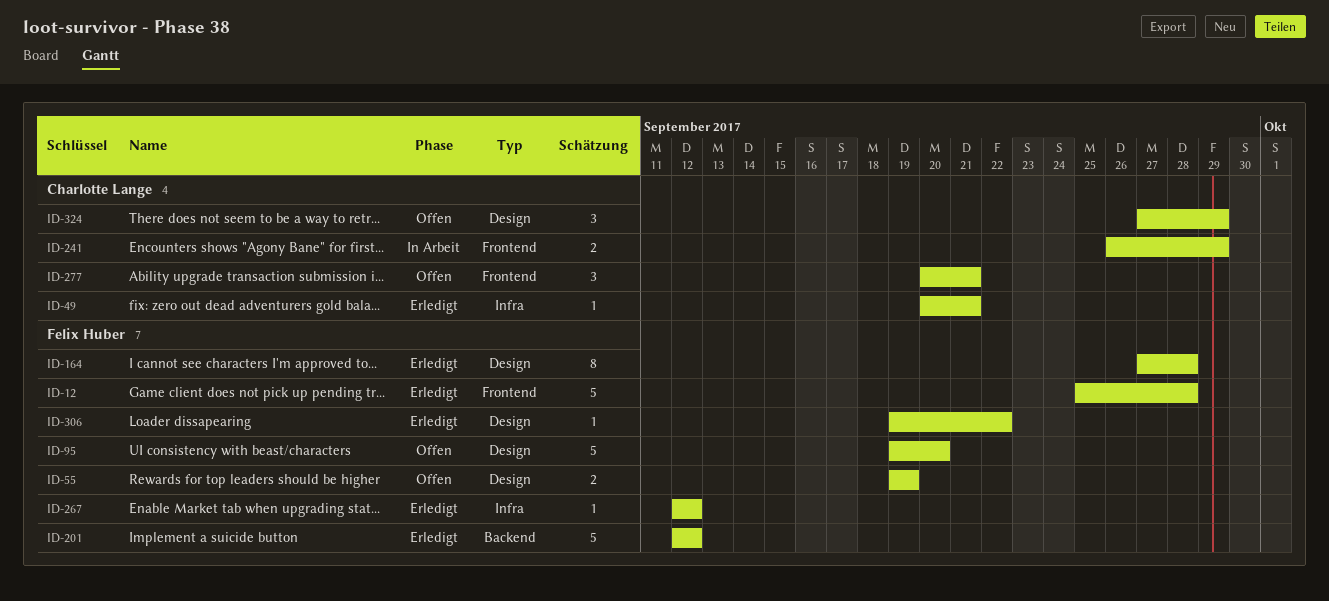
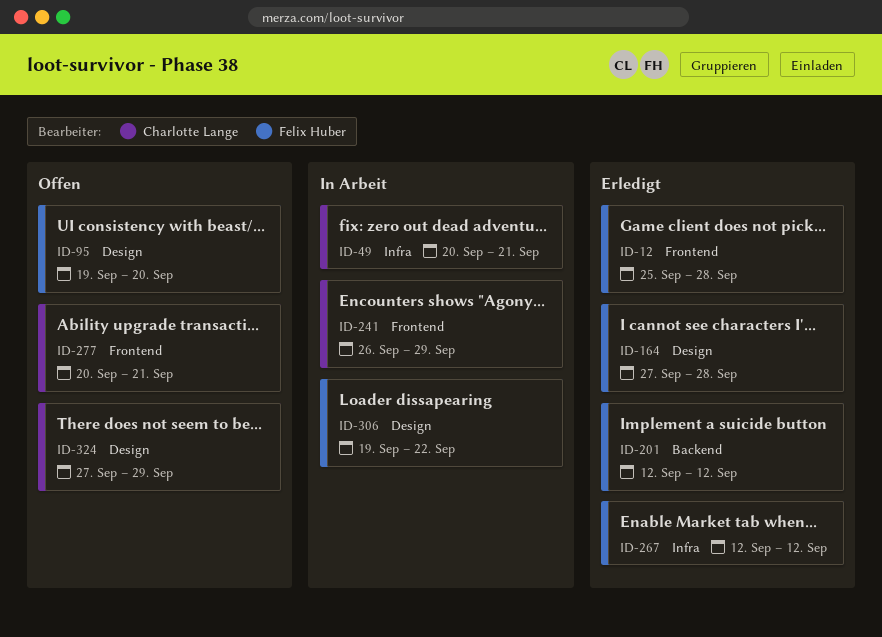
ID-49, status: Erledigt -> In Arbeit
ID-55: present -> none
ID-306, status: Erledigt -> In Arbeit

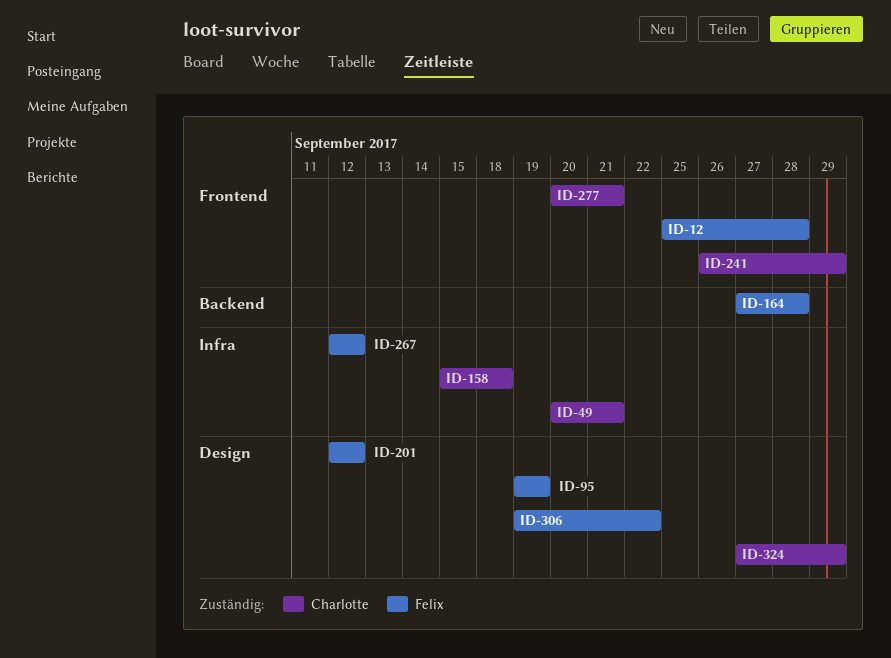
ID-95, due: Sep 20 -> Sep 19
ID-158: none -> present
ID-164, label: Design -> Backend
ID-201, label: Backend -> Design

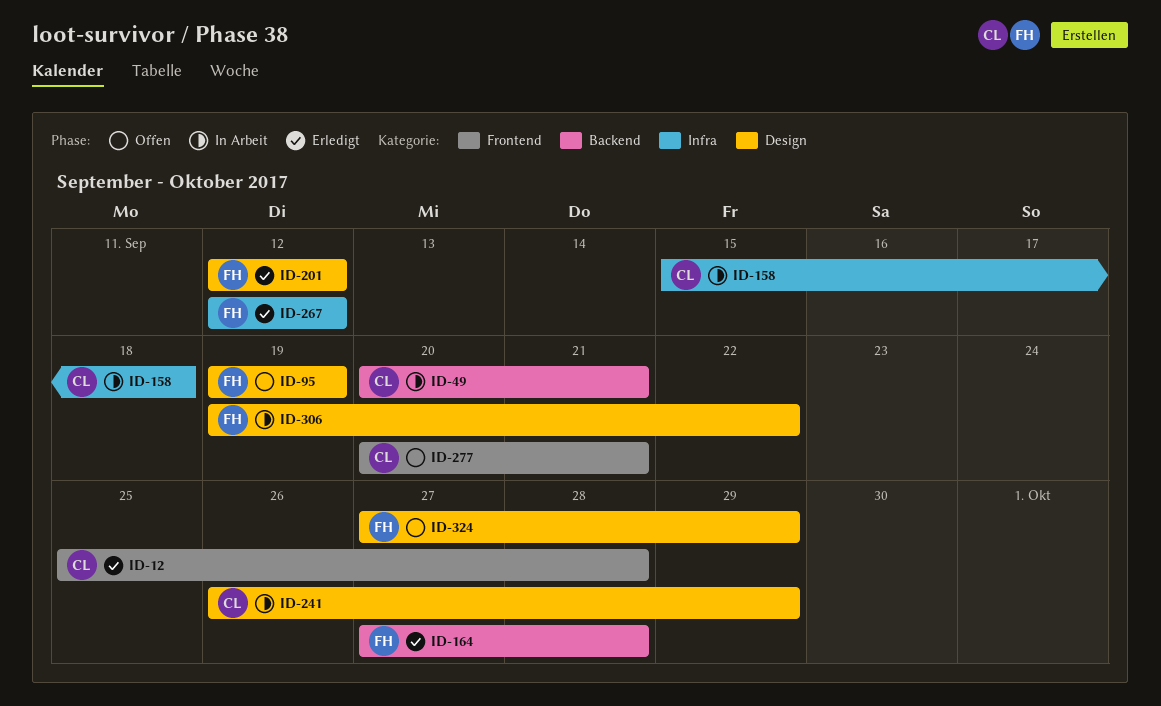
ID-12, owner: Felix -> Charlotte
ID-49, label: Infra -> Backend
ID-241, label: Frontend -> Design
ID-324, owner: Charlotte -> Felix

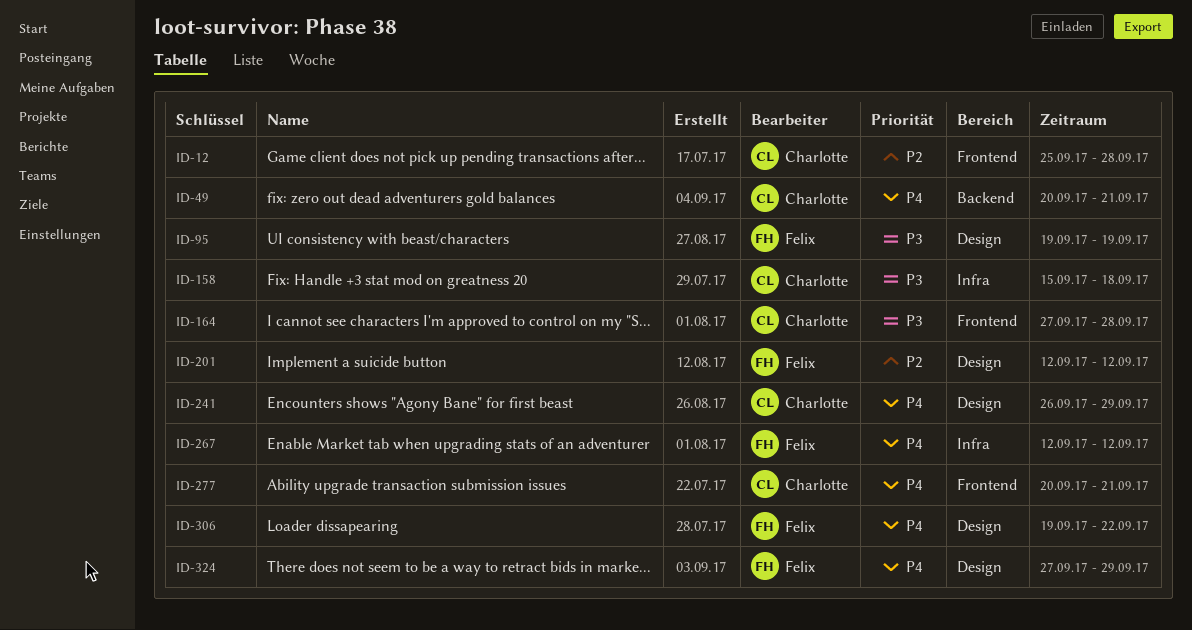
ID-164, owner: Felix -> Charlotte
ID-164, label: Backend -> Frontend

